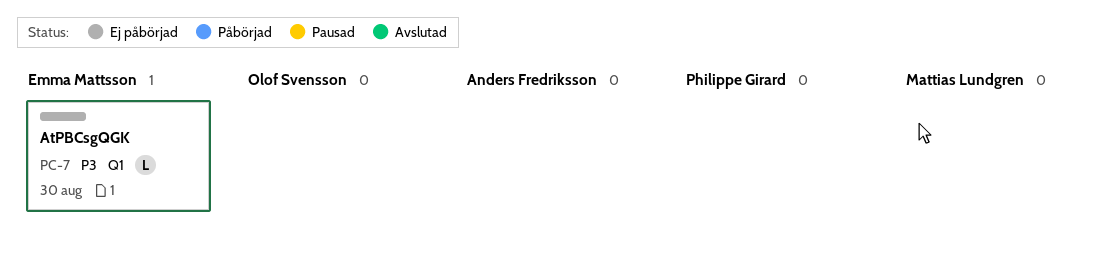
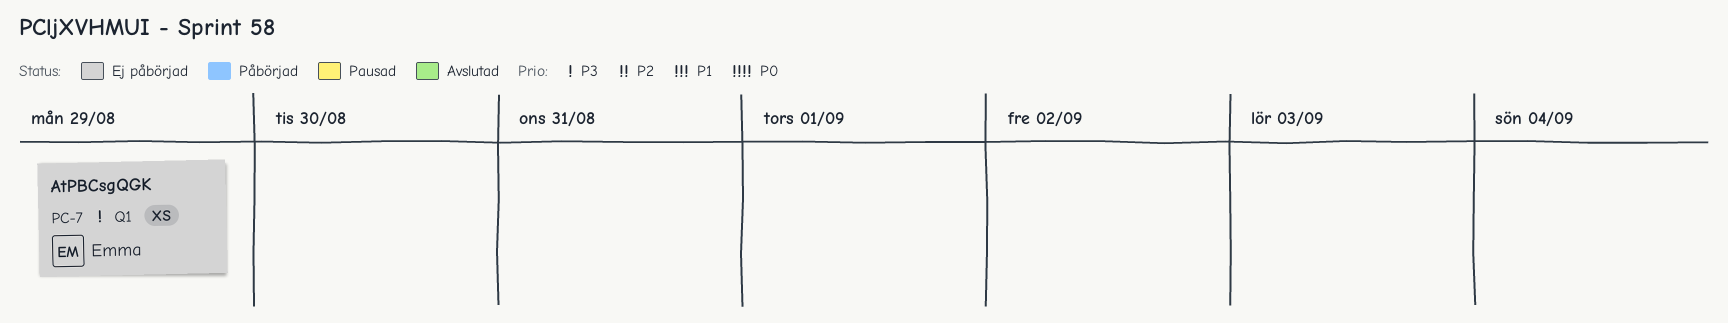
PC-7, estimate: L -> XS
PC-7, due: Aug 30 -> Aug 29

